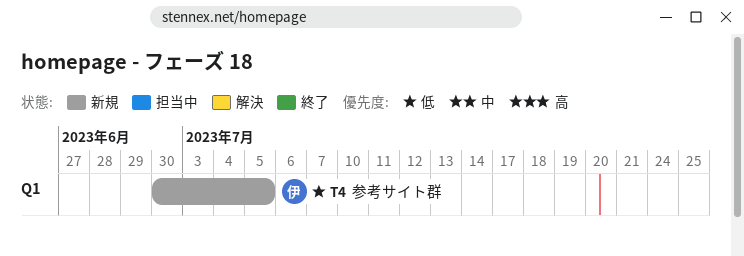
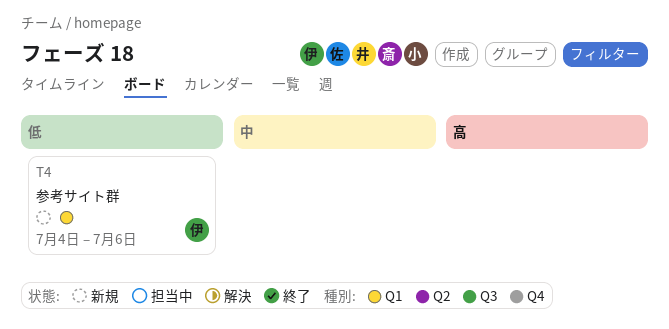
T4, start: Jun 30 -> Jul 4
T4, due: Jul 5 -> Jul 6

